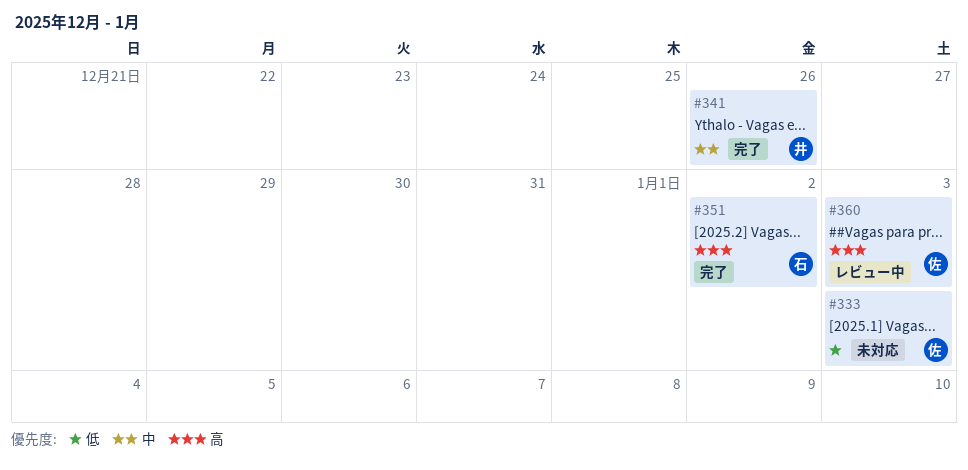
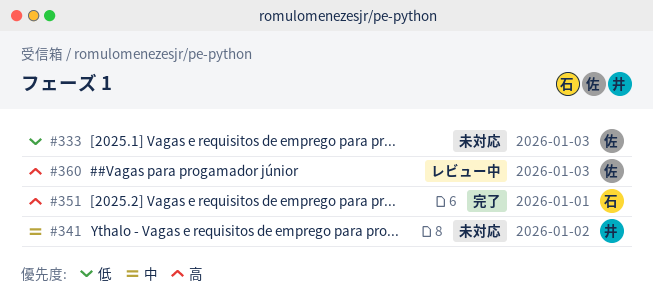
#341, status: 完了 -> 未対応
#341, due: Dec 26 -> Jan 2
#351, due: Jan 2 -> Jan 1

